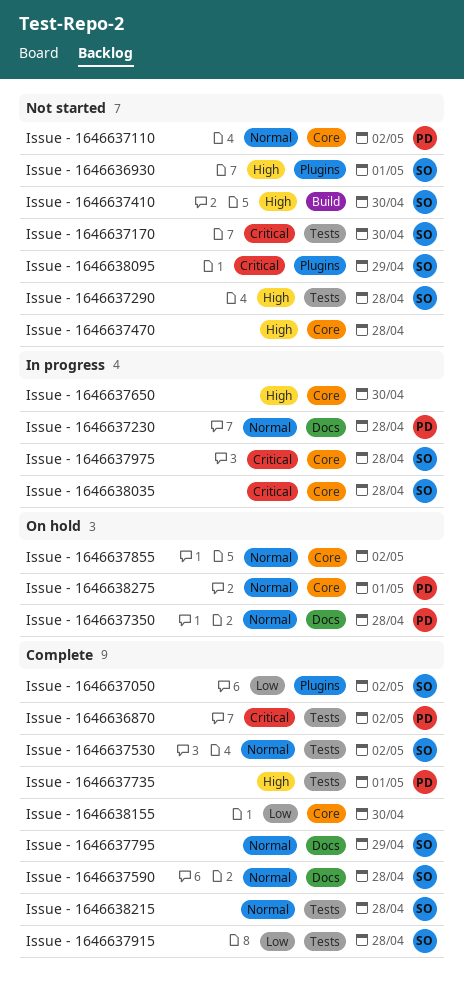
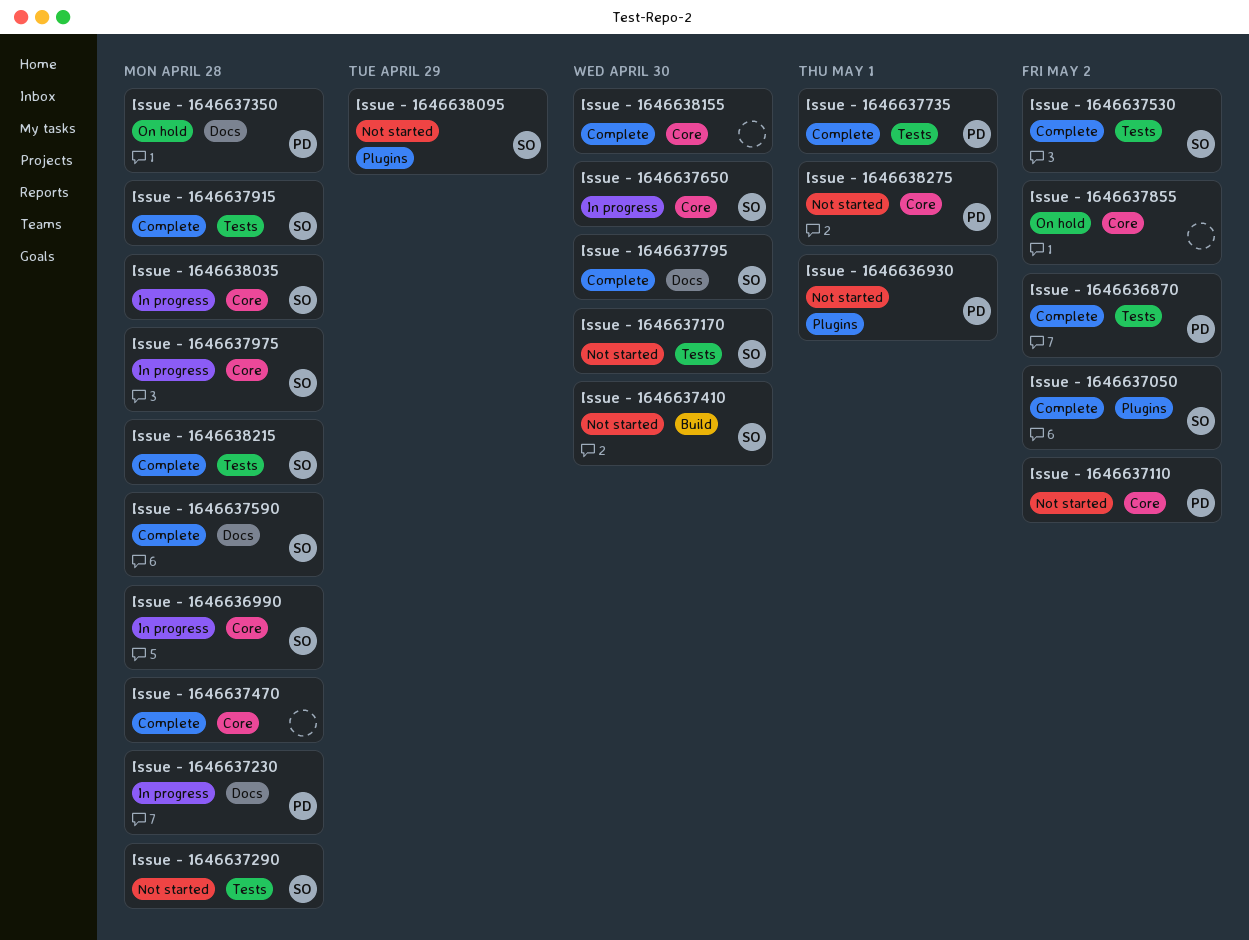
Issue - 1646636930, owner: SO -> PD
Issue - 1646636990: none -> present
Issue - 1646637470, status: Not started -> Complete
Issue - 1646637650, owner: none -> SO
Issue - 1646637795, due: Apr 29 -> Apr 30
Issue - 1646638275, status: On hold -> Not started

